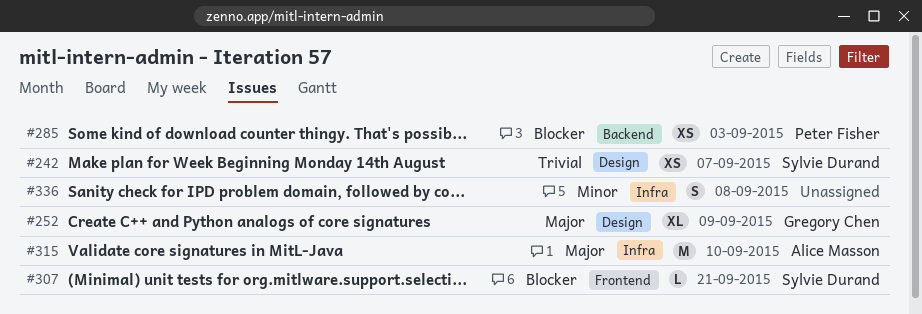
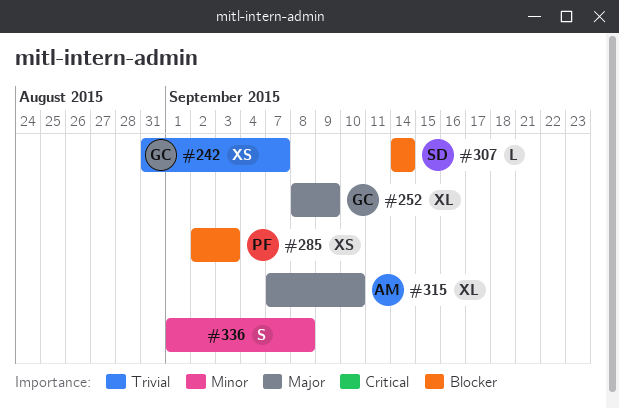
#242, owner: Sylvie Durand -> Gregory Chen
#307, due: Sep 21 -> Sep 14
#315, estimate: M -> XL

